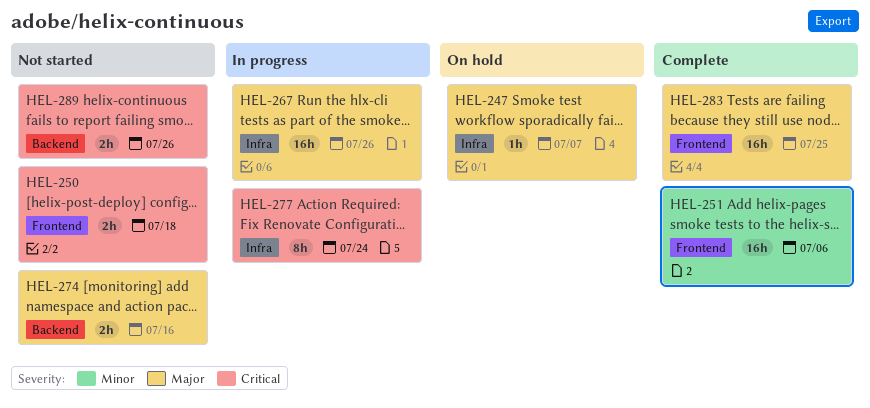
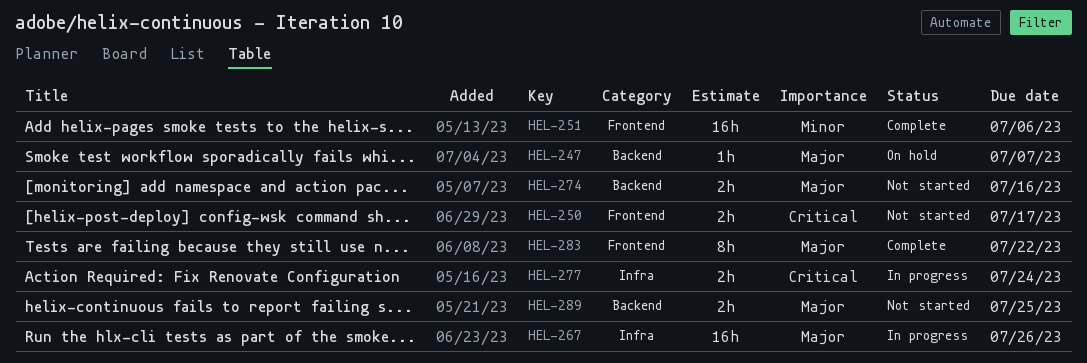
HEL-247, label: Infra -> Backend
HEL-250, due: Jul 18 -> Jul 17
HEL-277, estimate: 8h -> 2h
HEL-283, estimate: 16h -> 8h
HEL-283, due: Jul 25 -> Jul 22
HEL-289, priority: Critical -> Major
HEL-289, due: Jul 26 -> Jul 25

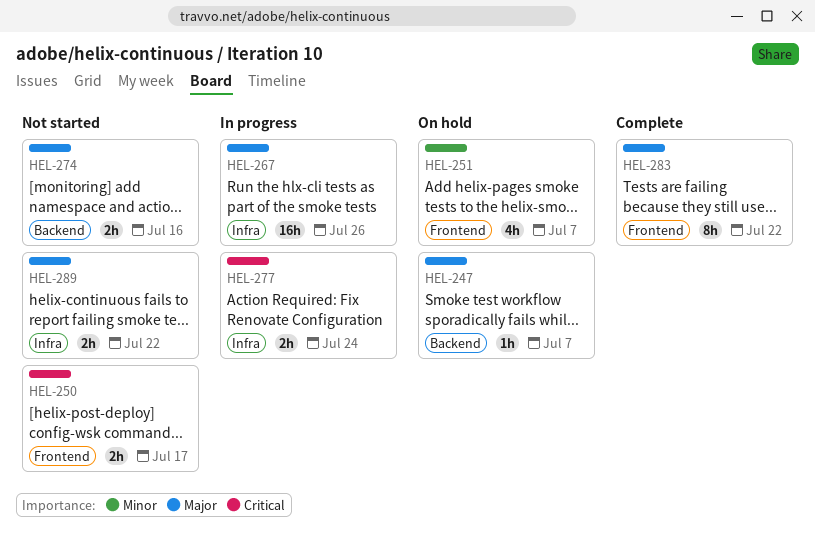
HEL-251, status: Complete -> On hold
HEL-251, estimate: 16h -> 4h
HEL-251, due: Jul 6 -> Jul 7
HEL-289, label: Backend -> Infra
HEL-289, due: Jul 25 -> Jul 22

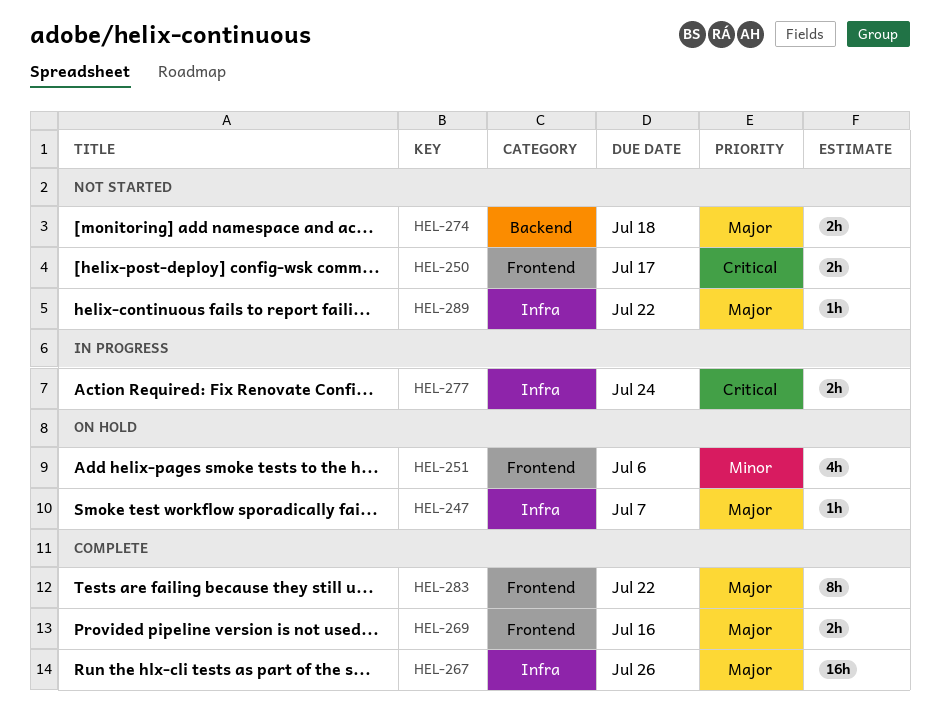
HEL-247, label: Backend -> Infra
HEL-251, due: Jul 7 -> Jul 6
HEL-267, status: In progress -> Complete
HEL-269: none -> present
HEL-274, due: Jul 16 -> Jul 18
HEL-289, estimate: 2h -> 1h

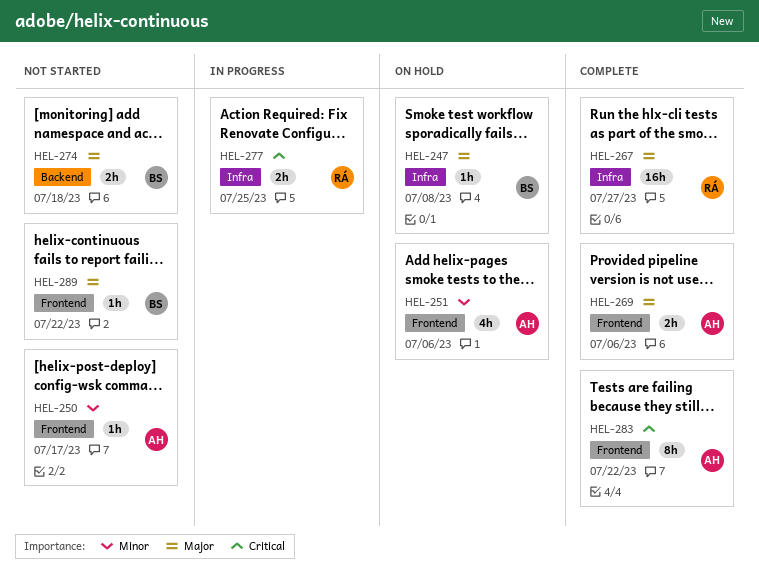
HEL-247, due: Jul 7 -> Jul 8
HEL-250, priority: Critical -> Minor
HEL-250, estimate: 2h -> 1h
HEL-267, due: Jul 26 -> Jul 27
HEL-269, due: Jul 16 -> Jul 6
HEL-277, due: Jul 24 -> Jul 25
HEL-283, priority: Major -> Critical
HEL-289, label: Infra -> Frontend

